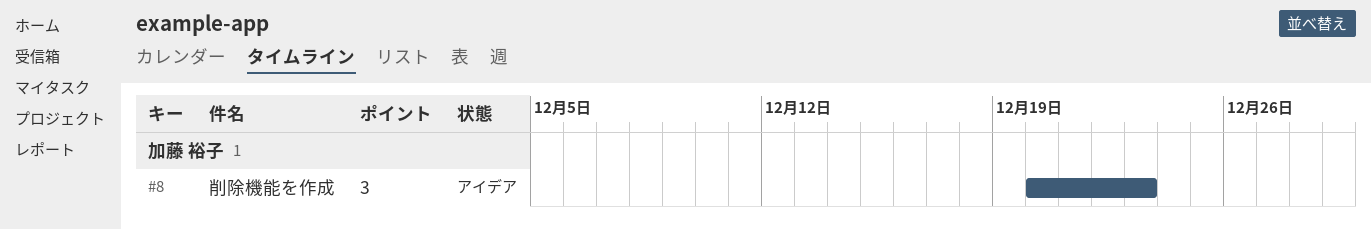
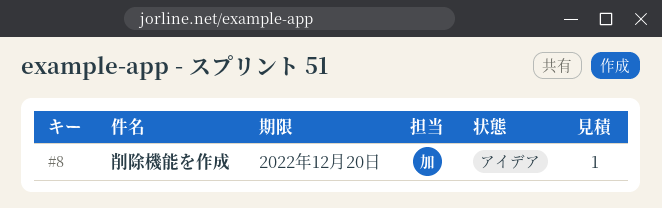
#8, estimate: 3 -> 1
#8, due: Dec 23 -> Dec 20

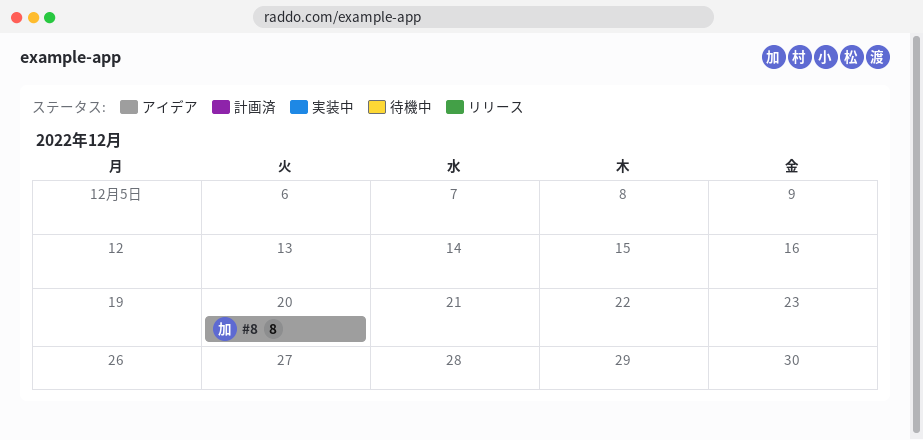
#8, estimate: 1 -> 8

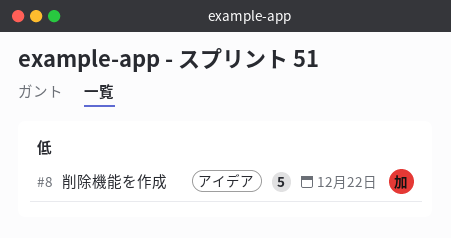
#8, estimate: 8 -> 5
#8, due: Dec 20 -> Dec 22

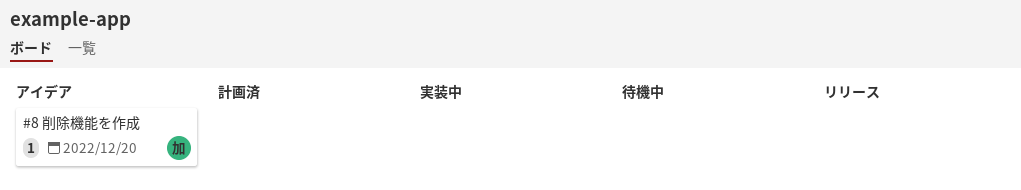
#8, estimate: 5 -> 1
#8, due: Dec 22 -> Dec 20

